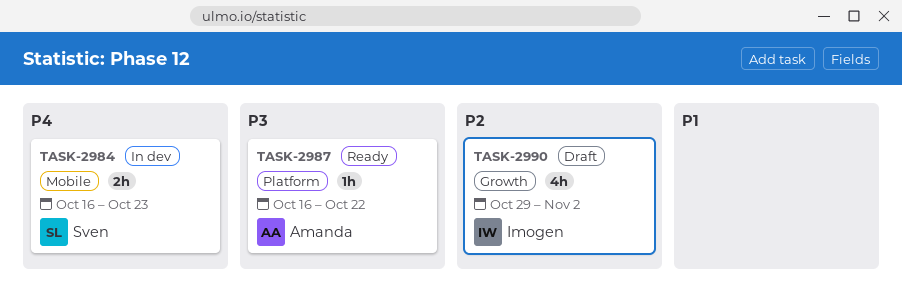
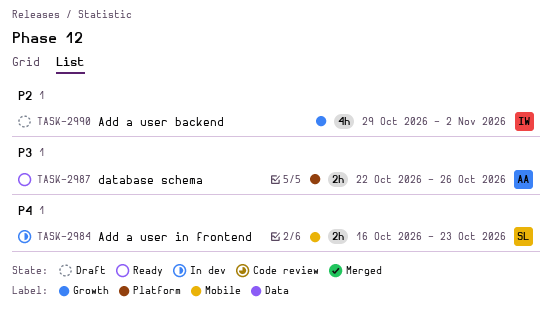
TASK-2987, estimate: 1h -> 2h
TASK-2987, start: Oct 16 -> Oct 22
TASK-2987, due: Oct 22 -> Oct 26

